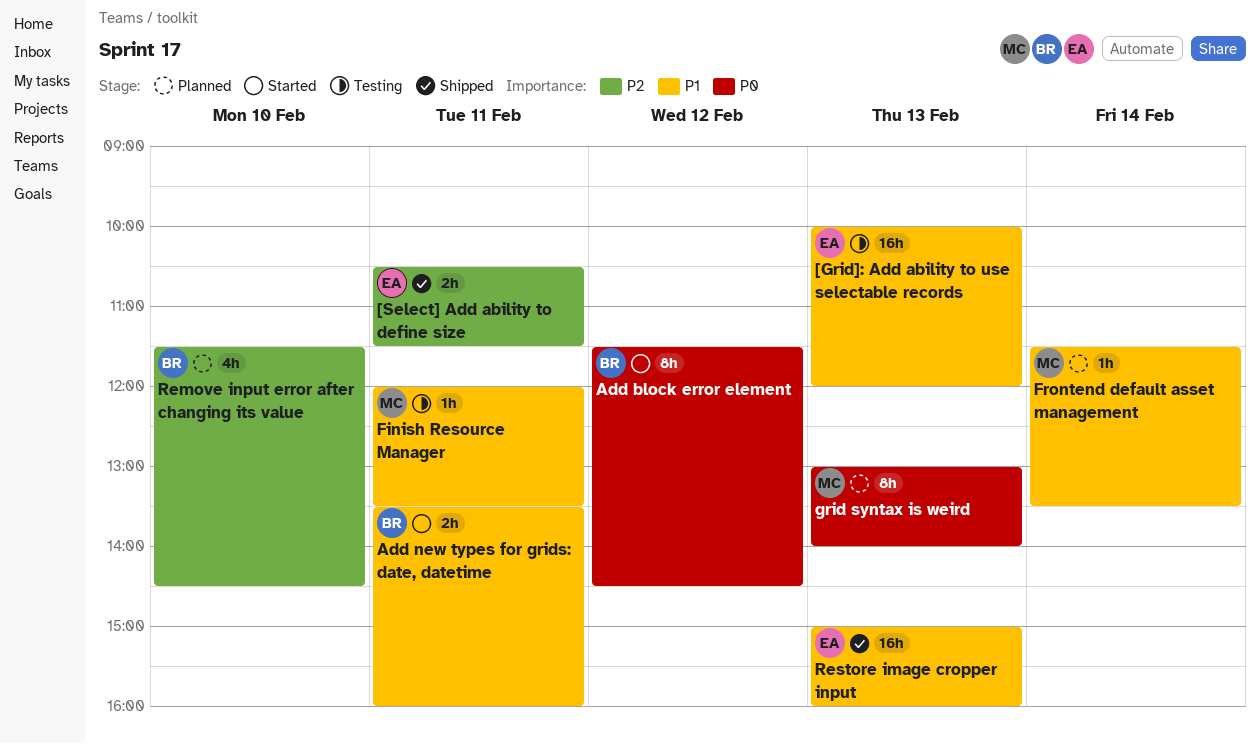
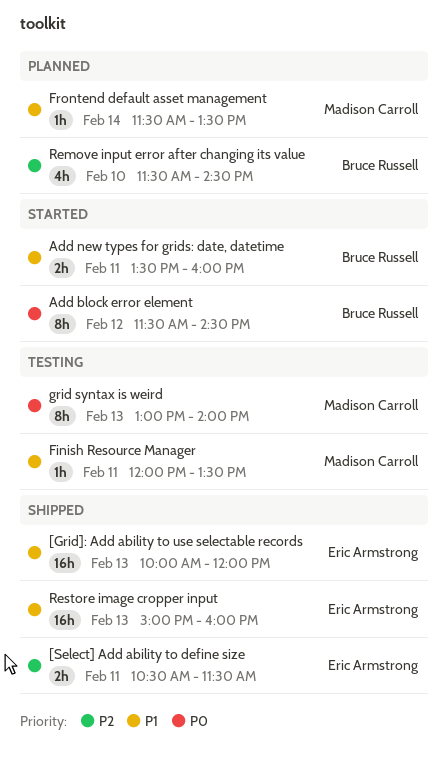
[Grid]: Add ability to use selectable records, status: Testing -> Shipped
grid syntax is weird, status: Planned -> Testing

